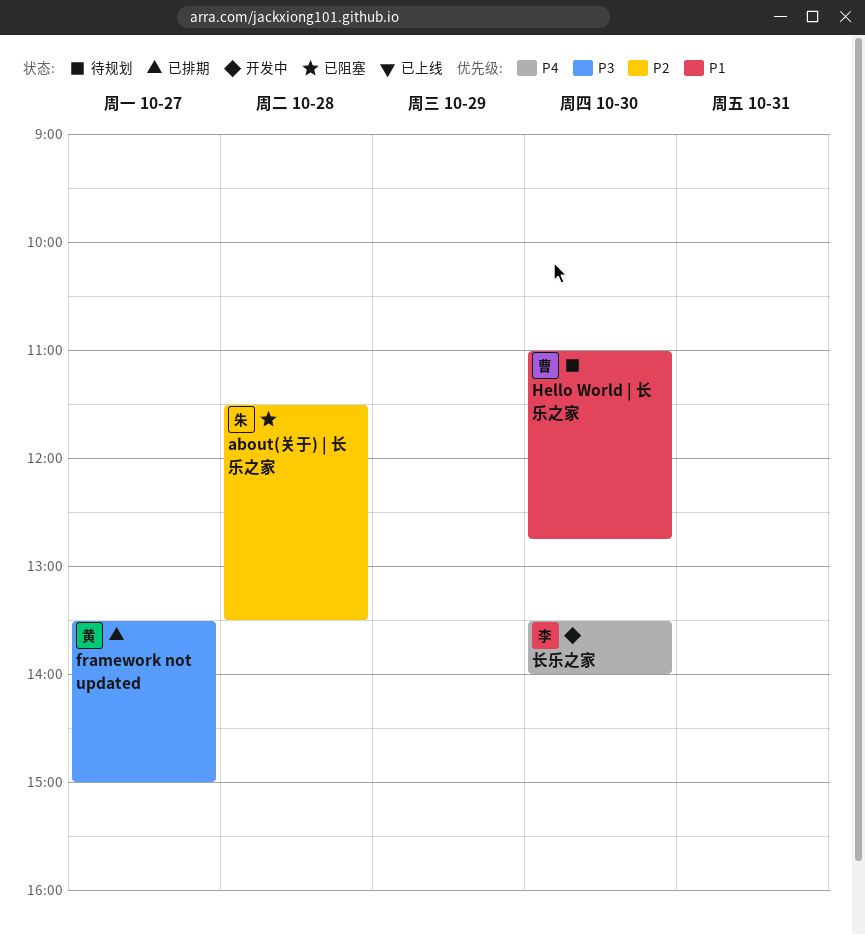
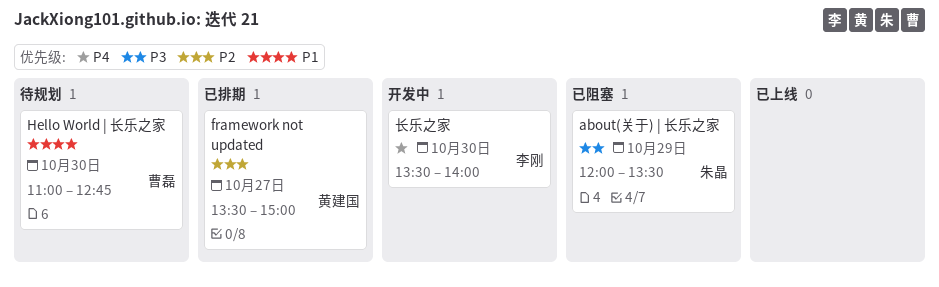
about(关于) | 长乐之家, priority: P2 -> P3
about(关于) | 长乐之家, day: Oct 28 -> Oct 29
about(关于) | 长乐之家, begins: 11:30 -> 12:00
framework not updated, priority: P3 -> P2

